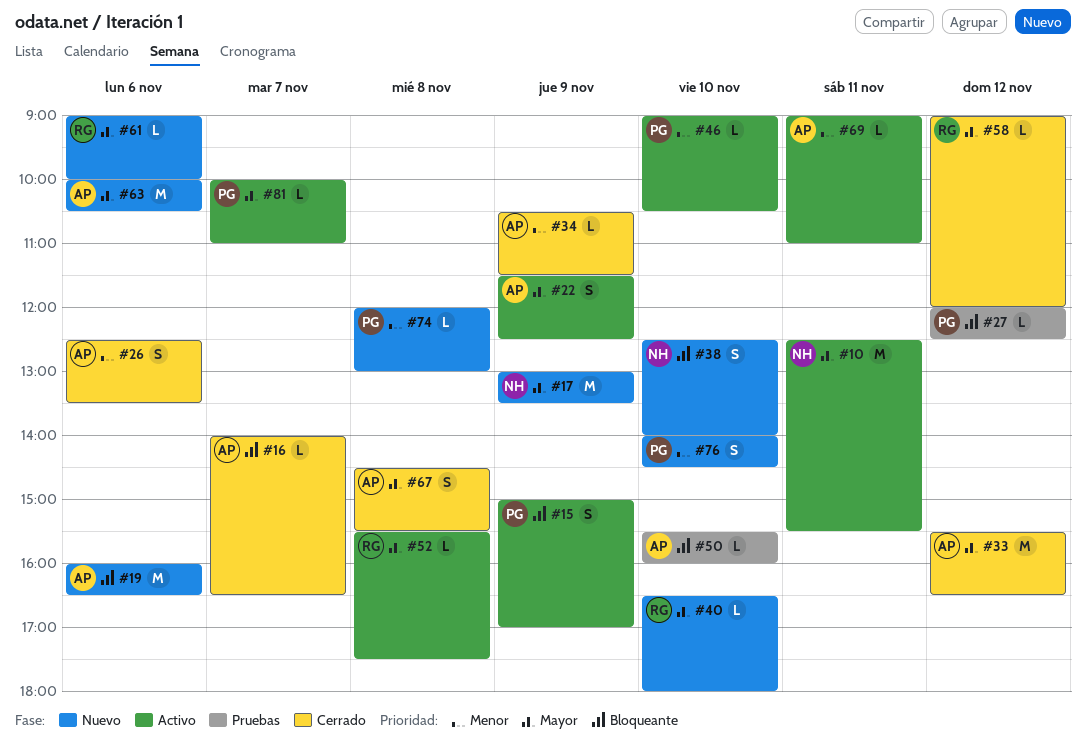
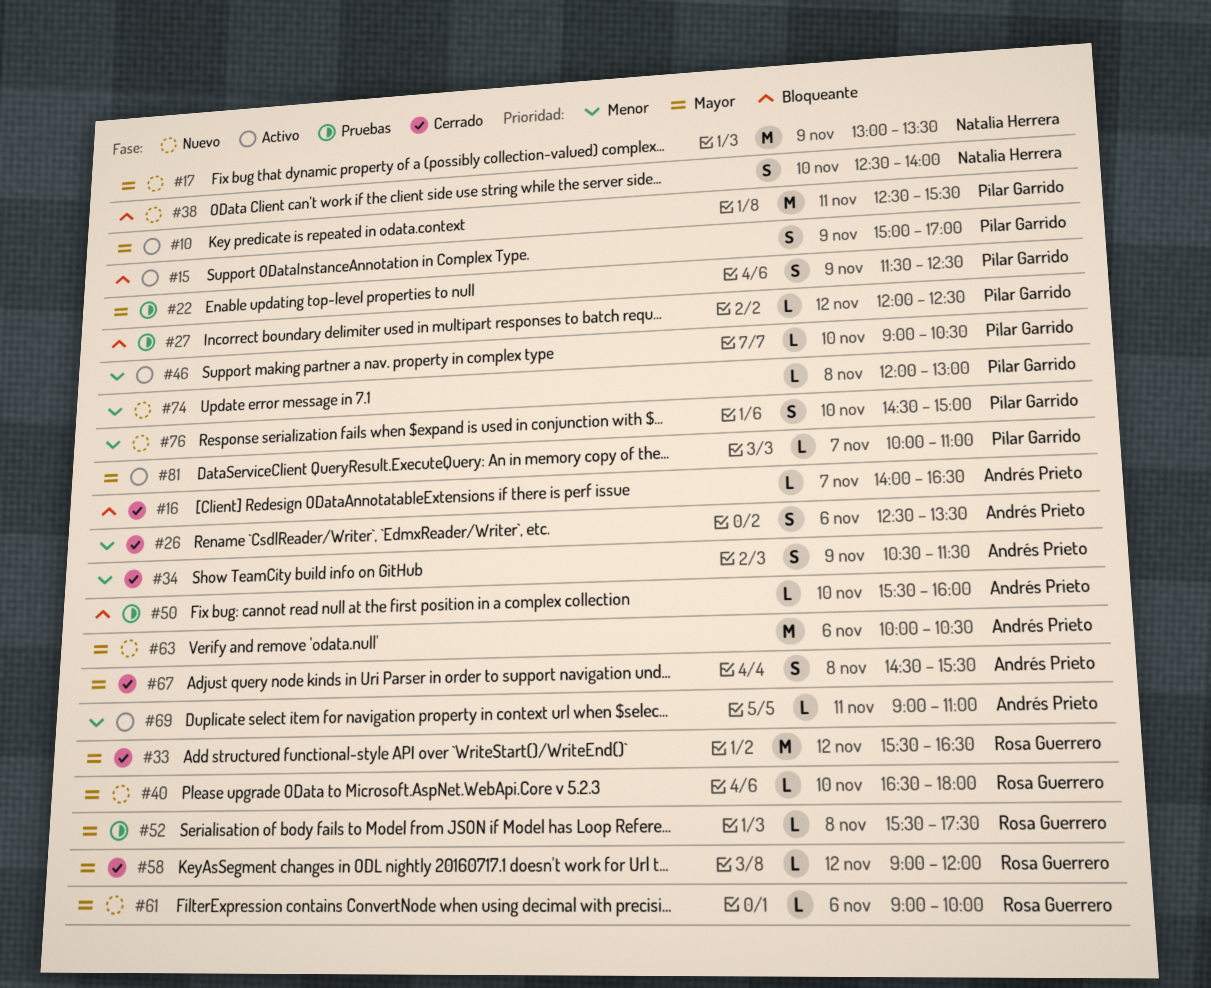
#10, owner: Natalia Herrera -> Pilar Garrido
#19: present -> none
#22, status: Activo -> Pruebas
#22, owner: Andrés Prieto -> Pilar Garrido
#33, owner: Andrés Prieto -> Rosa Guerrero
#34, estimate: L -> S
#52, status: Activo -> Pruebas
#76, begins: 14:00 -> 14:30
#76, ends: 14:30 -> 15:00

